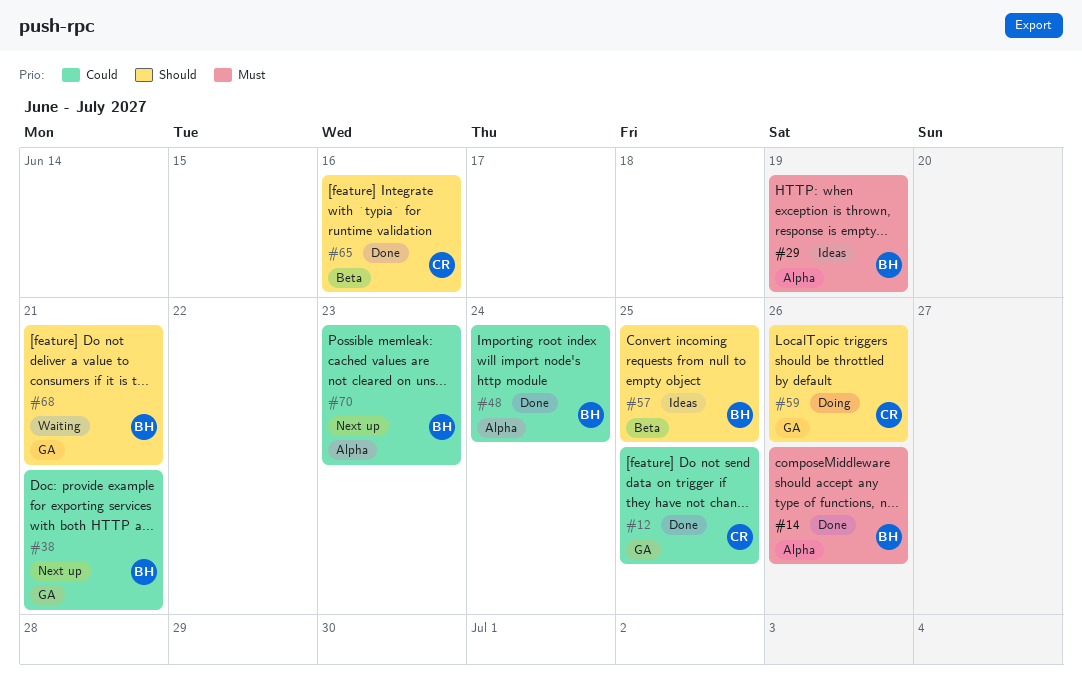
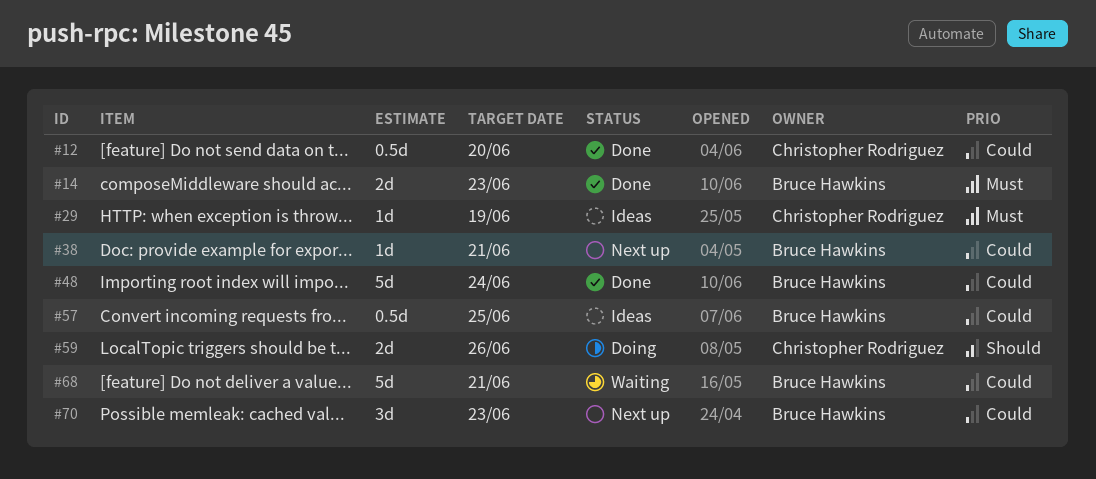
#12, due: Jun 25 -> Jun 20
#14, due: Jun 26 -> Jun 23
#29, owner: Bruce Hawkins -> Christopher Rodriguez
#57, priority: Should -> Could
#65: present -> none
#68, priority: Should -> Could

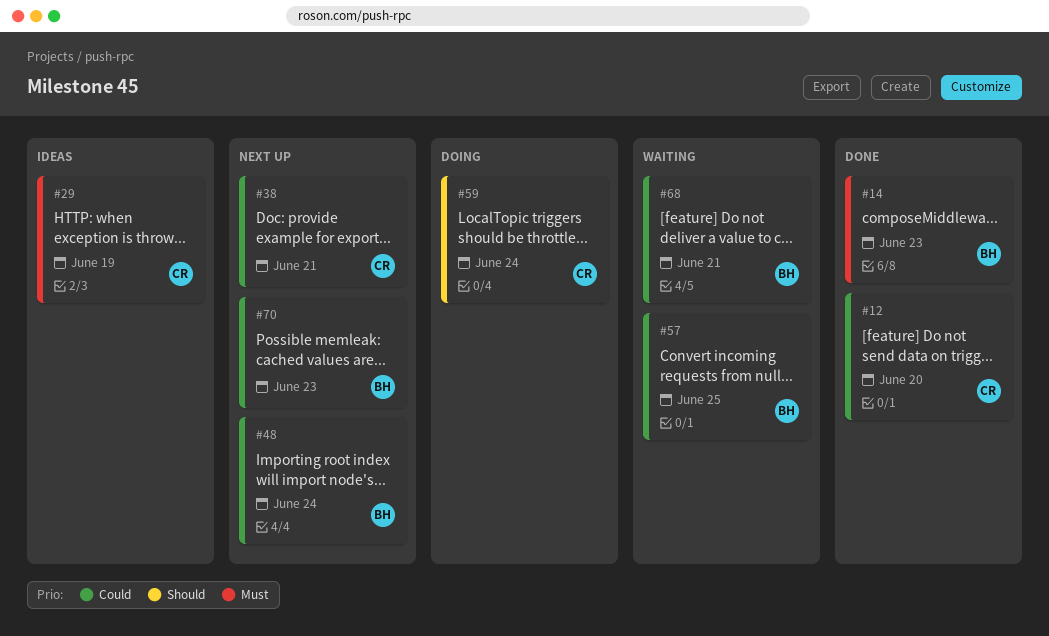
#38, owner: Bruce Hawkins -> Christopher Rodriguez
#48, status: Done -> Next up
#57, status: Ideas -> Waiting
#59, due: Jun 26 -> Jun 24

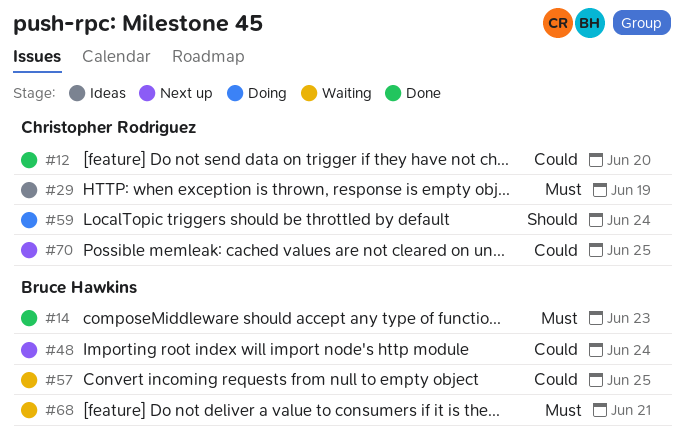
#38: present -> none
#68, priority: Could -> Must
#70, owner: Bruce Hawkins -> Christopher Rodriguez
#70, due: Jun 23 -> Jun 25

